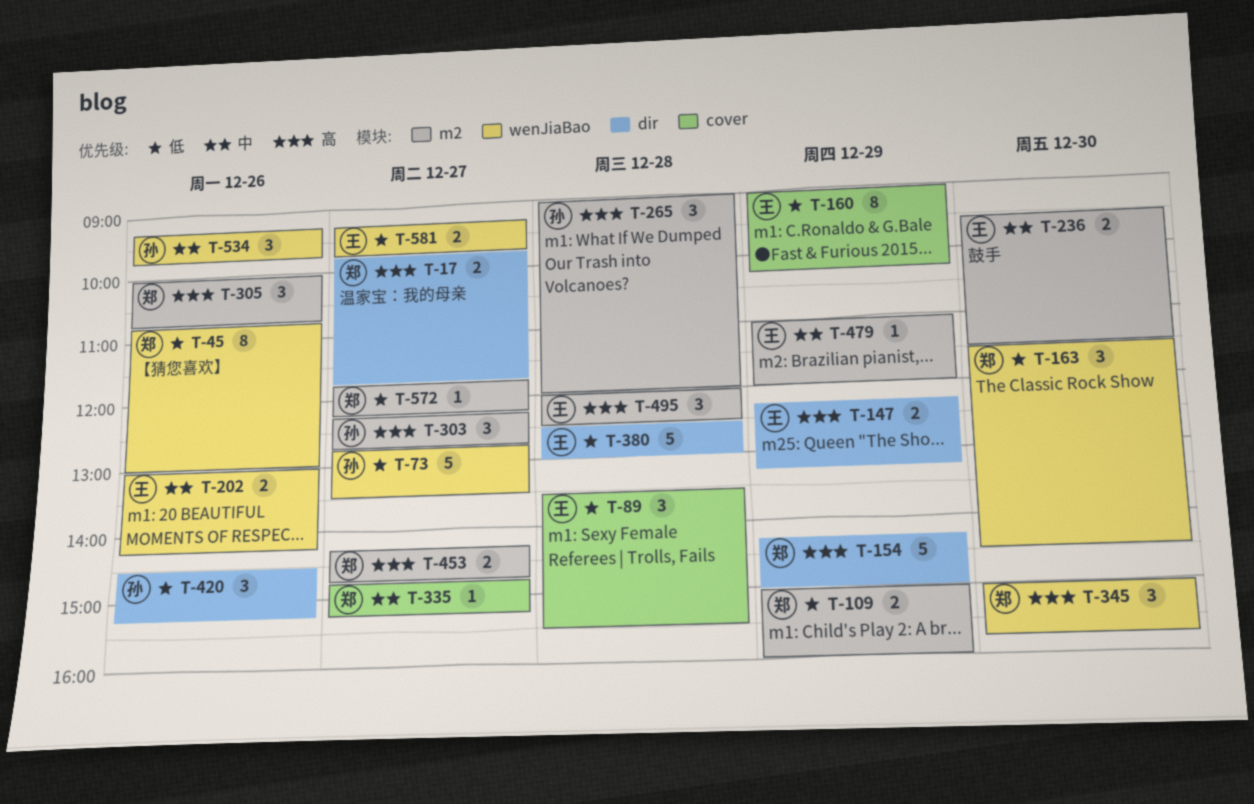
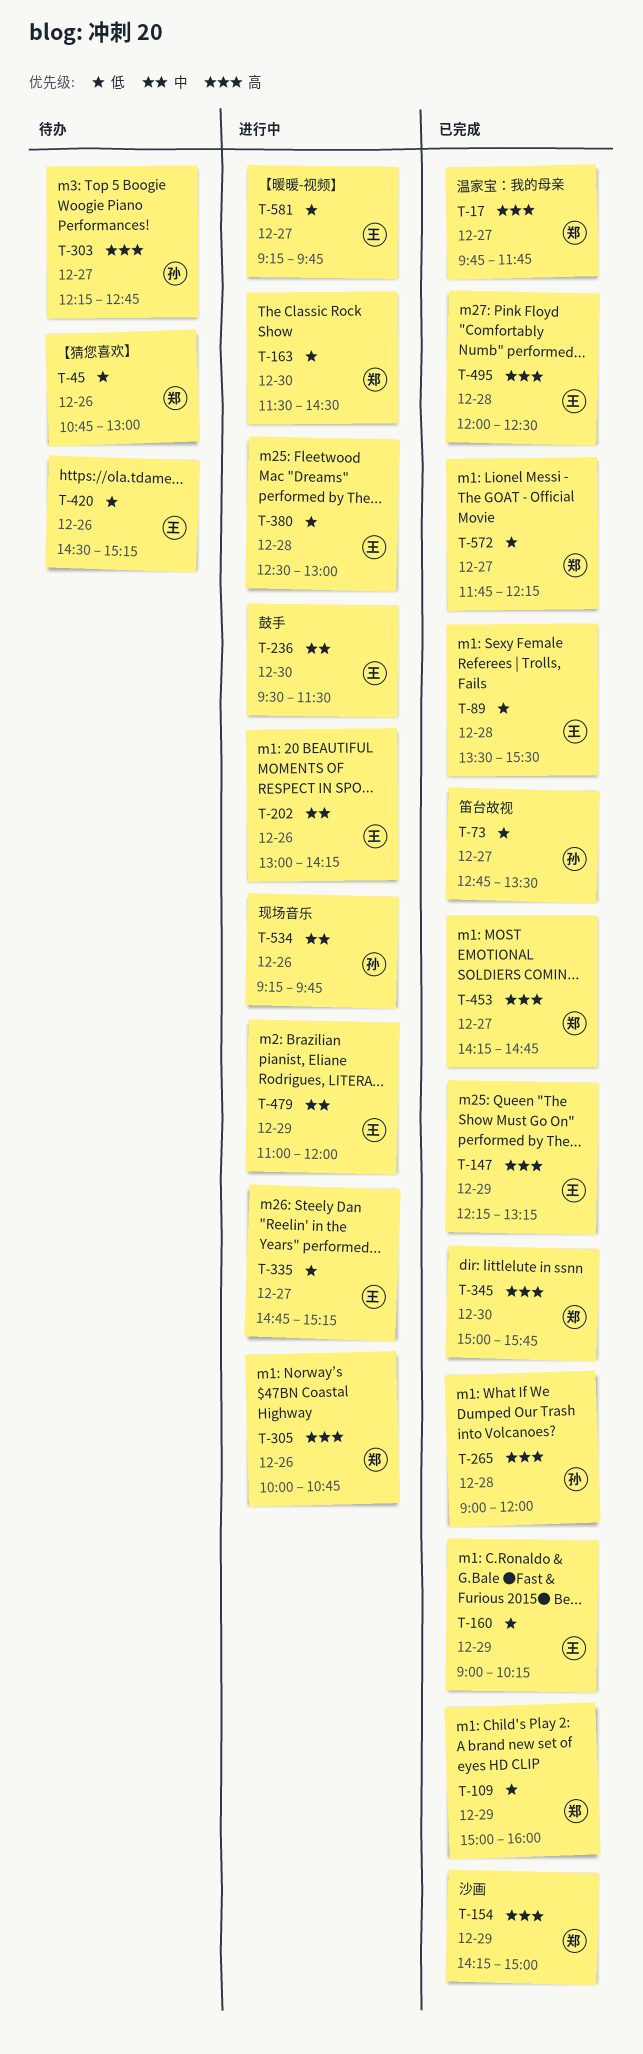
T-335, owner: 郑 -> 王
T-335, priority: 中 -> 低
T-420, owner: 孙 -> 王

